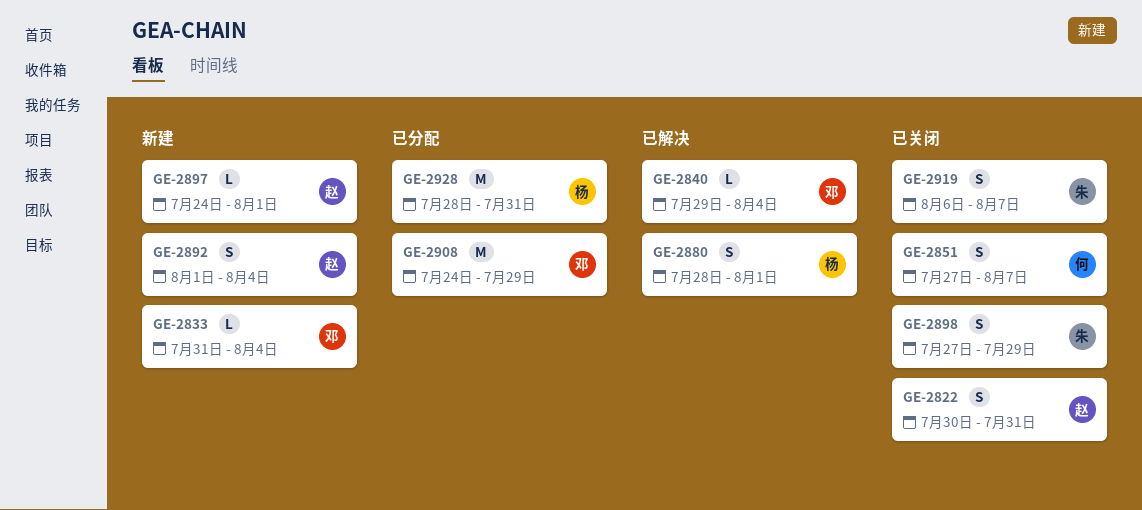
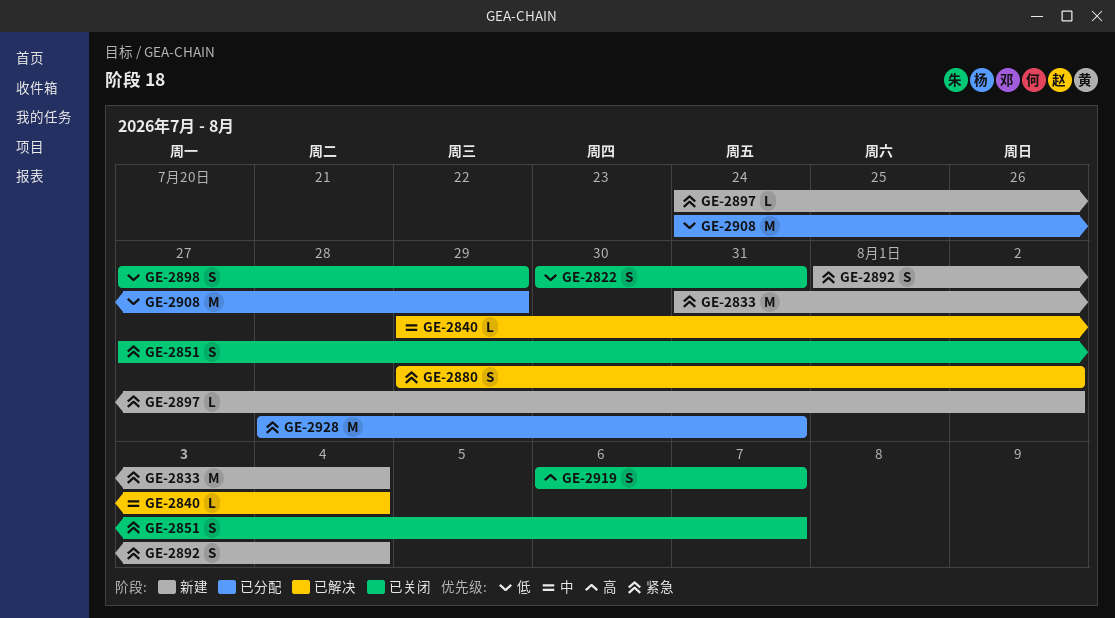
GE-2833, estimate: L -> M
GE-2880, start: Jul 28 -> Jul 29
GE-2880, due: Aug 1 -> Aug 2
GE-2897, due: Aug 1 -> Aug 2

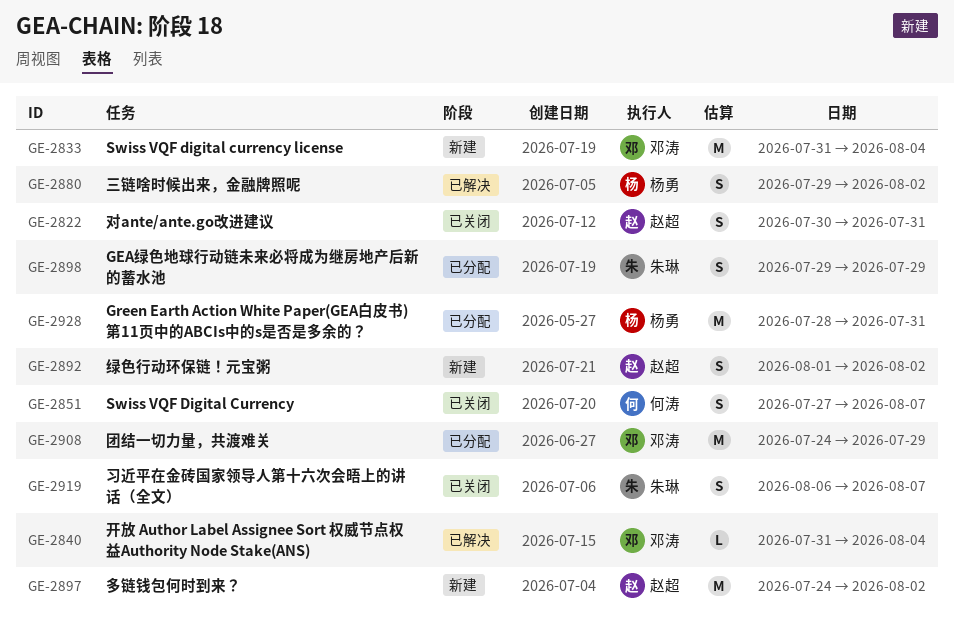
GE-2840, start: Jul 29 -> Jul 31
GE-2892, due: Aug 4 -> Aug 2
GE-2897, estimate: L -> M
GE-2898, status: 已关闭 -> 已分配
GE-2898, start: Jul 27 -> Jul 29

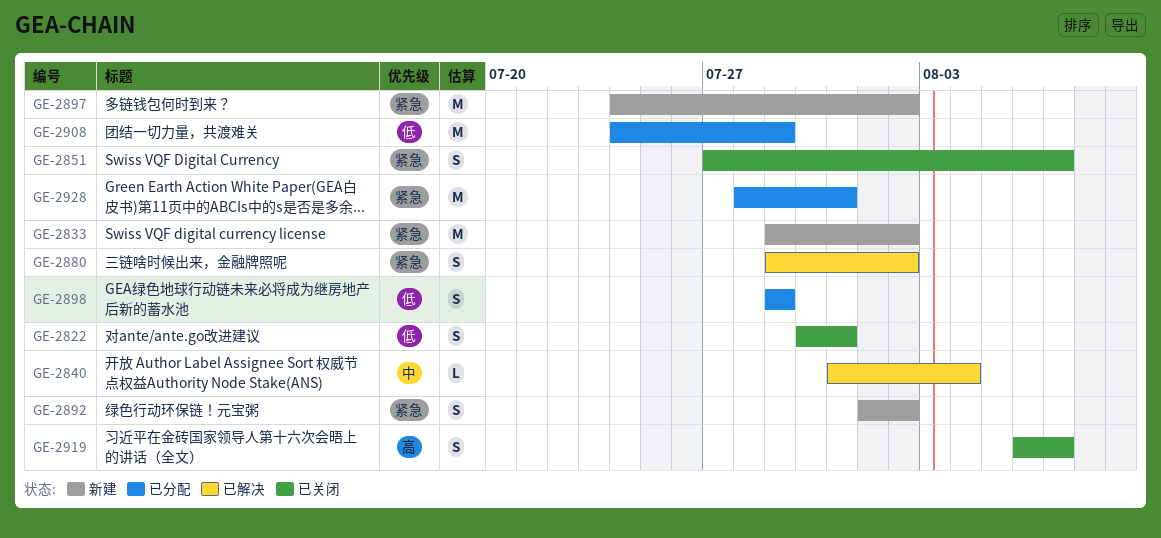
GE-2833, start: Jul 31 -> Jul 29
GE-2833, due: Aug 4 -> Aug 2

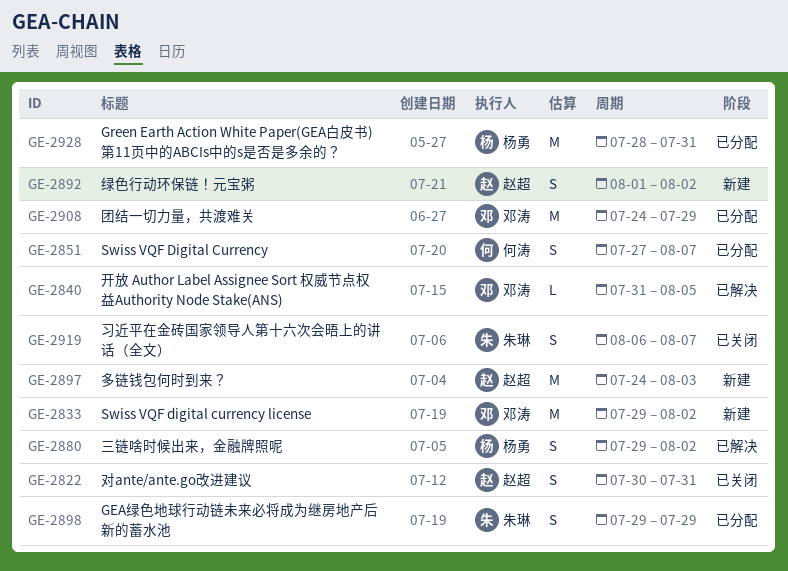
GE-2840, due: Aug 4 -> Aug 5
GE-2851, status: 已关闭 -> 已分配
GE-2897, due: Aug 2 -> Aug 3

